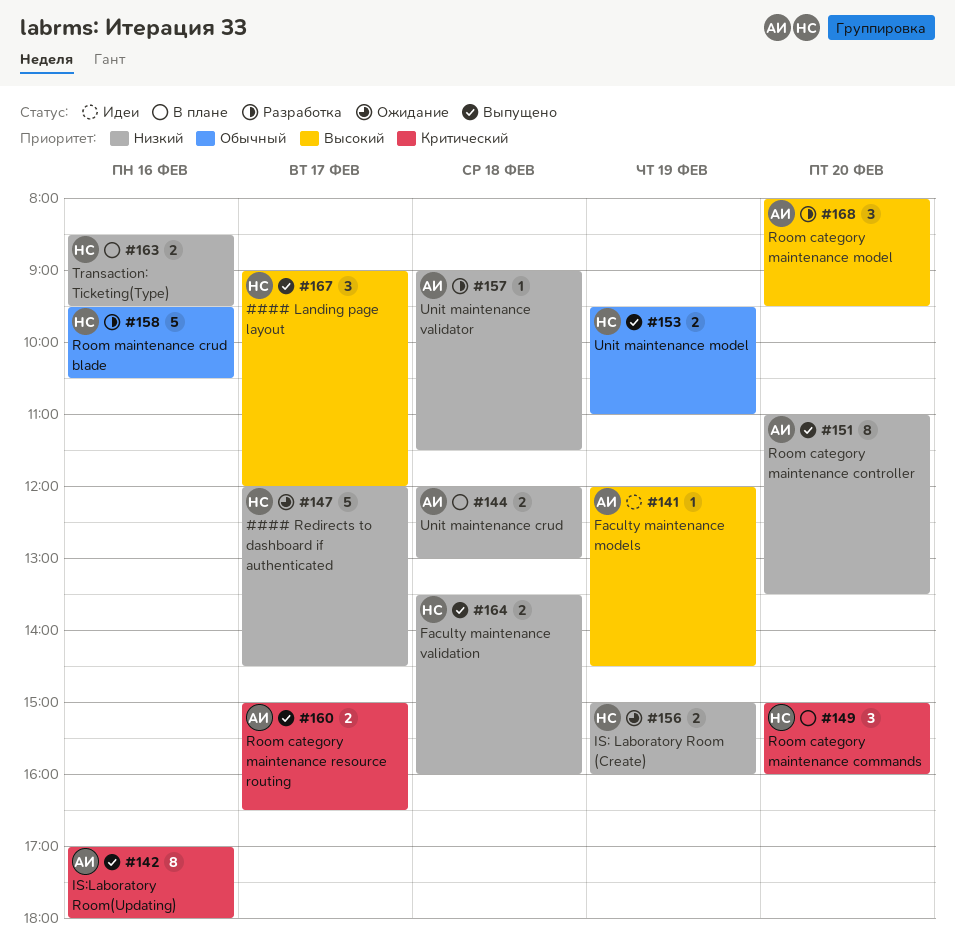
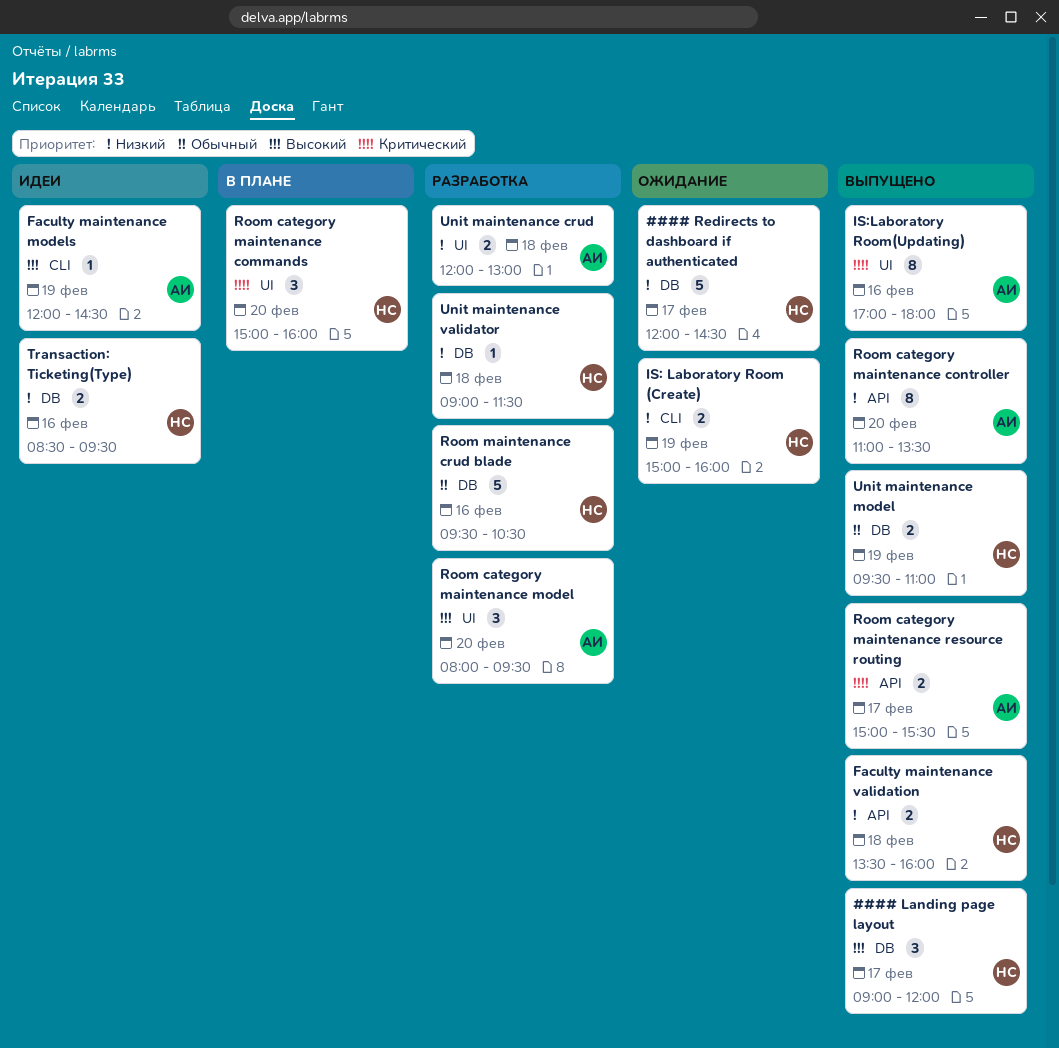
Room category maintenance resource routing, ends: 16:30 -> 15:30
Transaction: Ticketing(Type), status: В плане -> Идеи
Unit maintenance crud, status: В плане -> Разработка
Unit maintenance validator, owner: АИ -> НС

